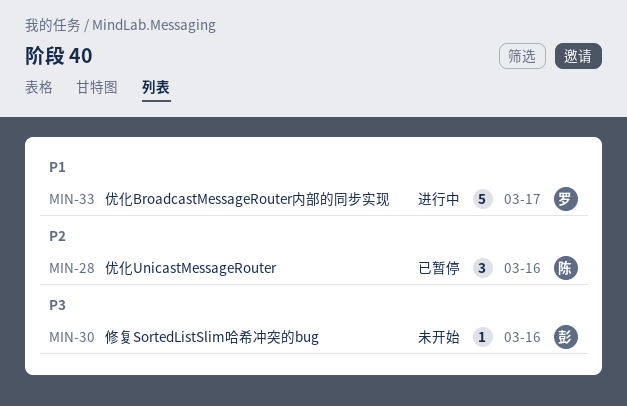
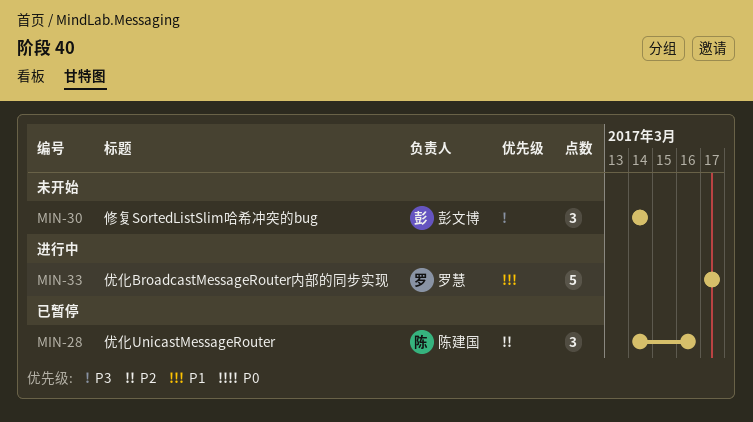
MIN-30, estimate: 1 -> 3
MIN-30, due: Mar 16 -> Mar 14

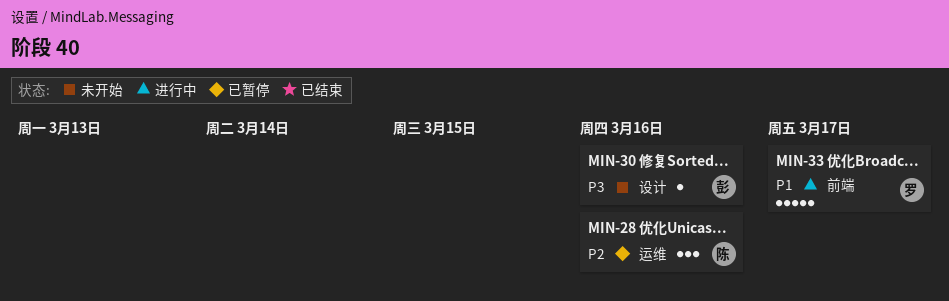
MIN-30, estimate: 3 -> 1
MIN-30, due: Mar 14 -> Mar 16

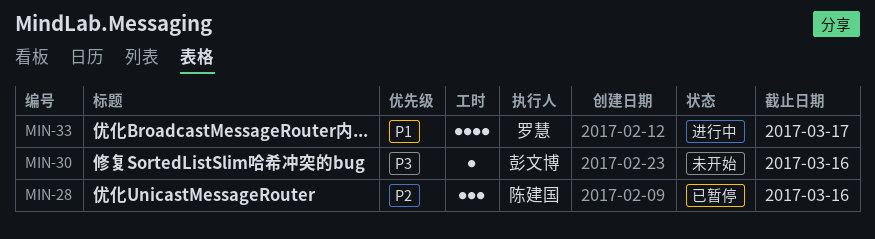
MIN-33, estimate: 5 -> 4

